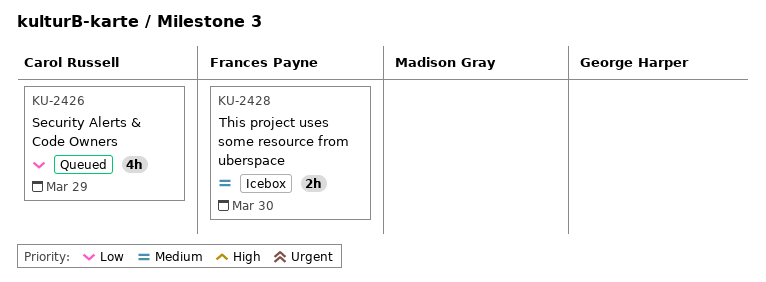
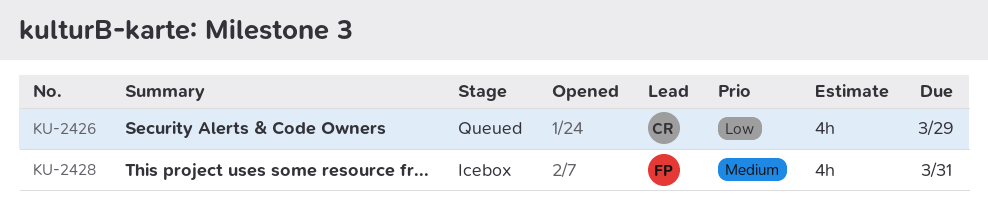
KU-2428, estimate: 2h -> 4h
KU-2428, due: Mar 30 -> Mar 31

